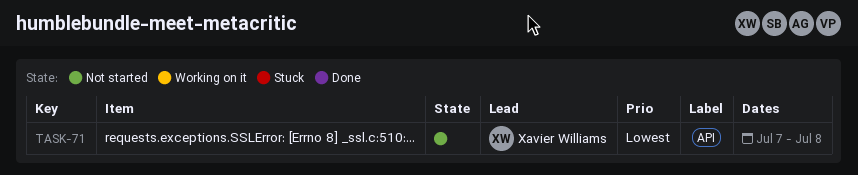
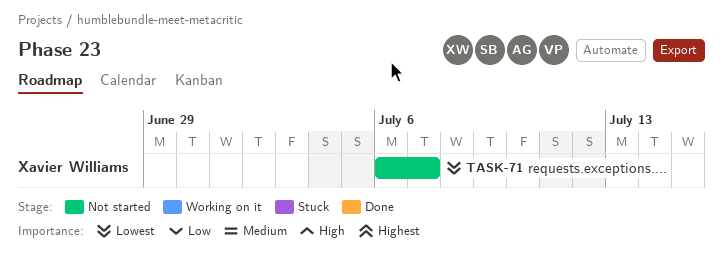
TASK-71, start: Jul 7 -> Jul 6
TASK-71, due: Jul 8 -> Jul 7

